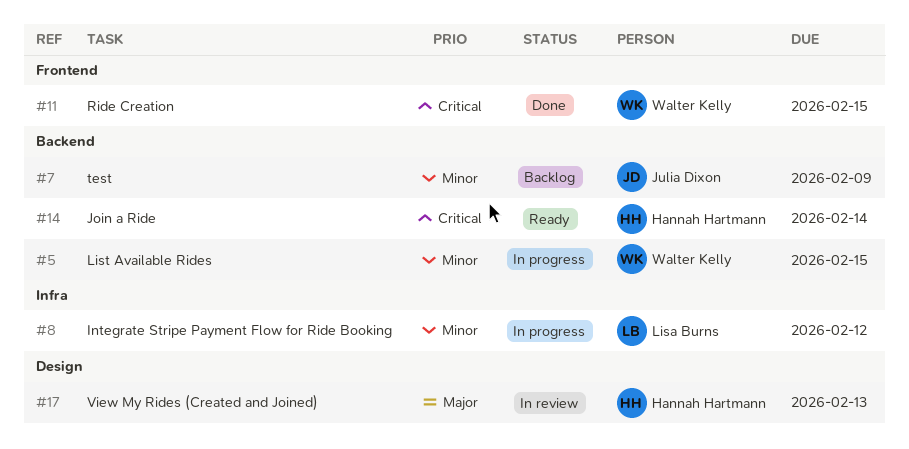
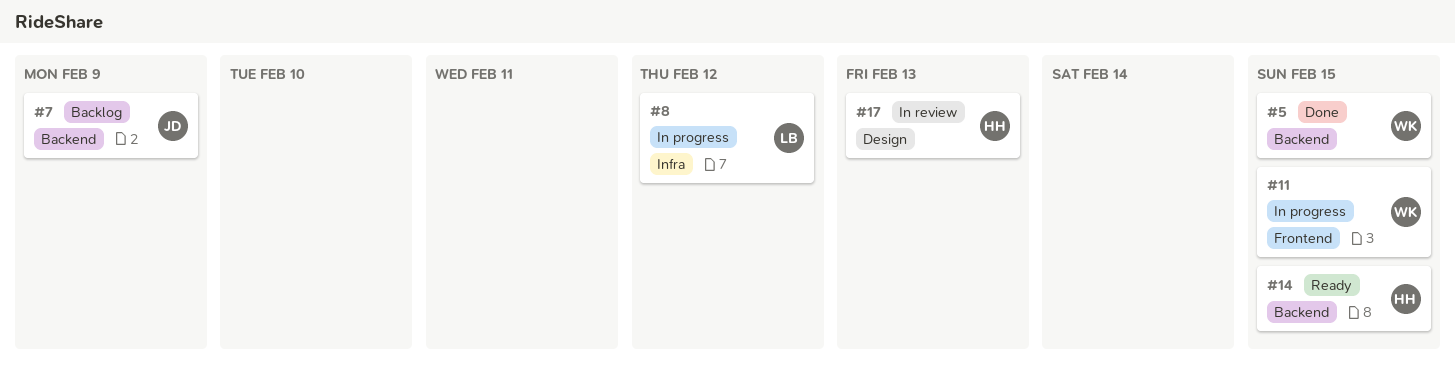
#5, status: In progress -> Done
#11, status: Done -> In progress
#14, due: Feb 14 -> Feb 15

